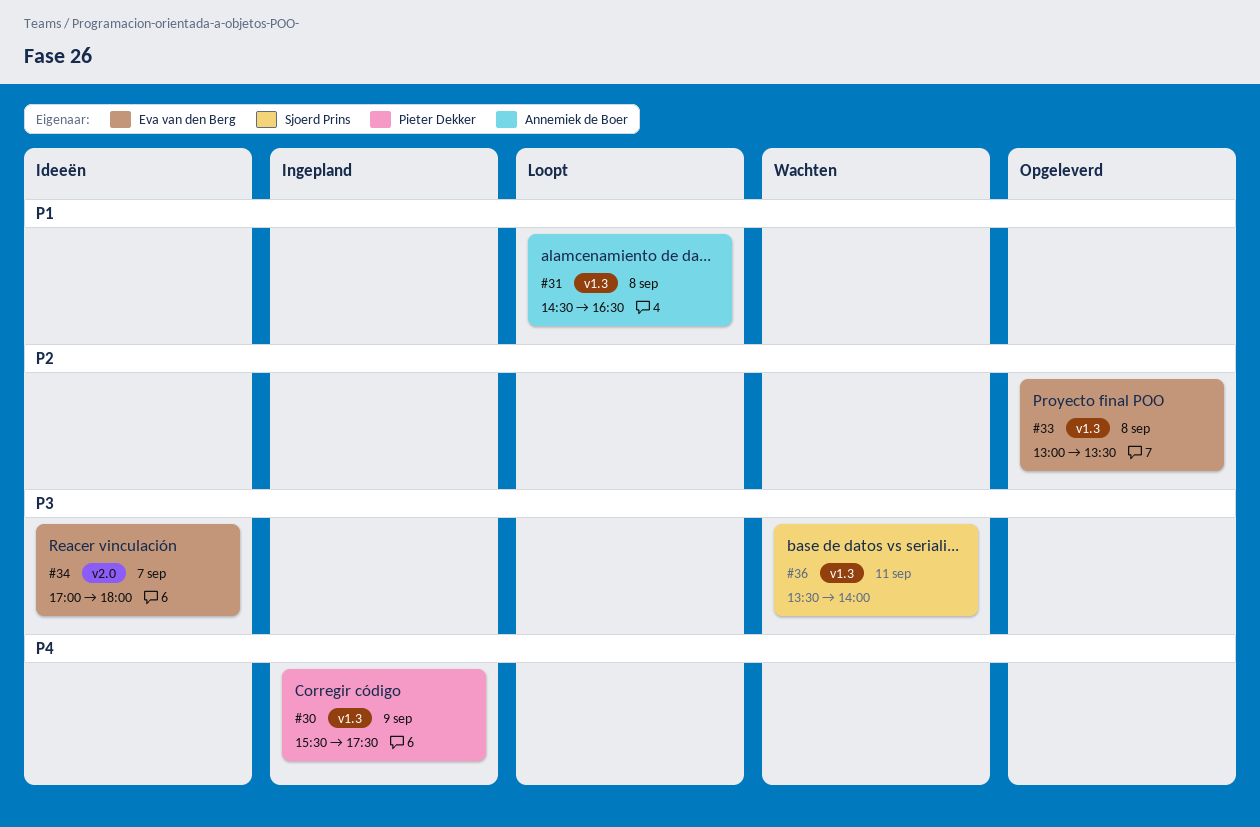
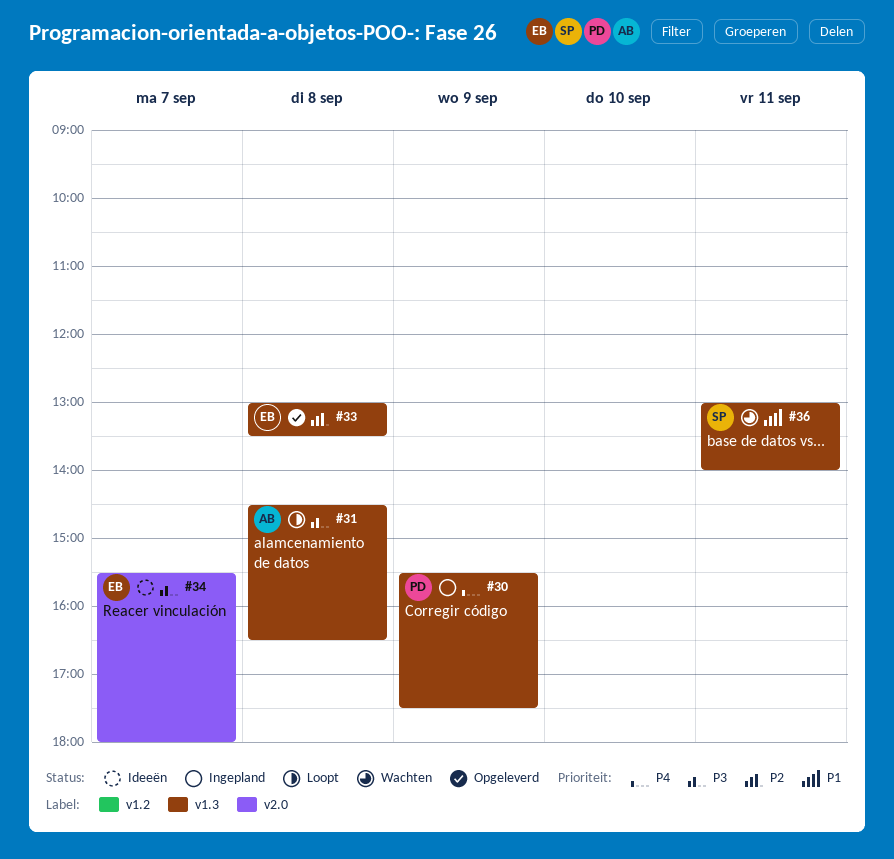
#31, priority: P1 -> P3
#34, begins: 17:00 -> 15:30
#36, priority: P3 -> P1
#36, begins: 13:30 -> 13:00

